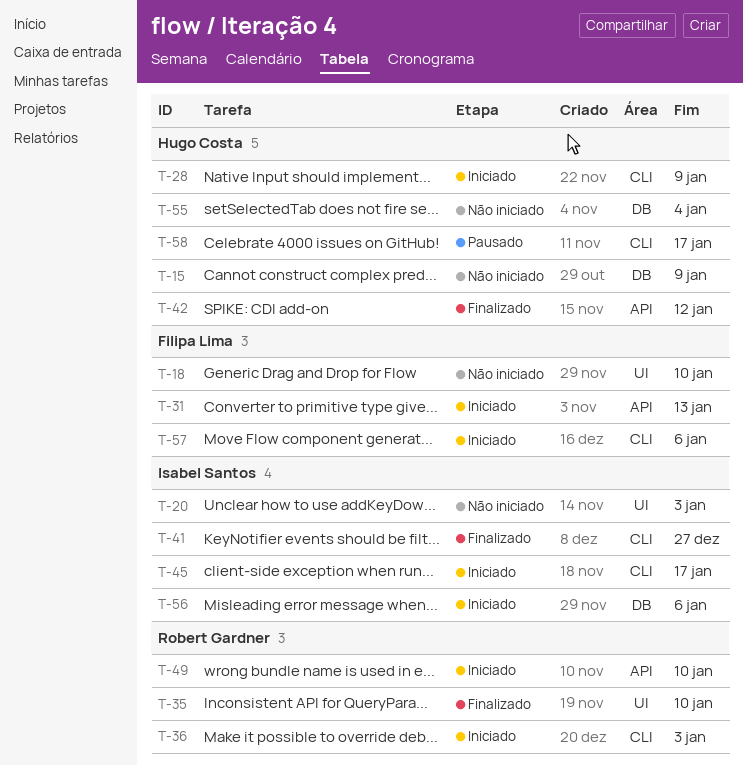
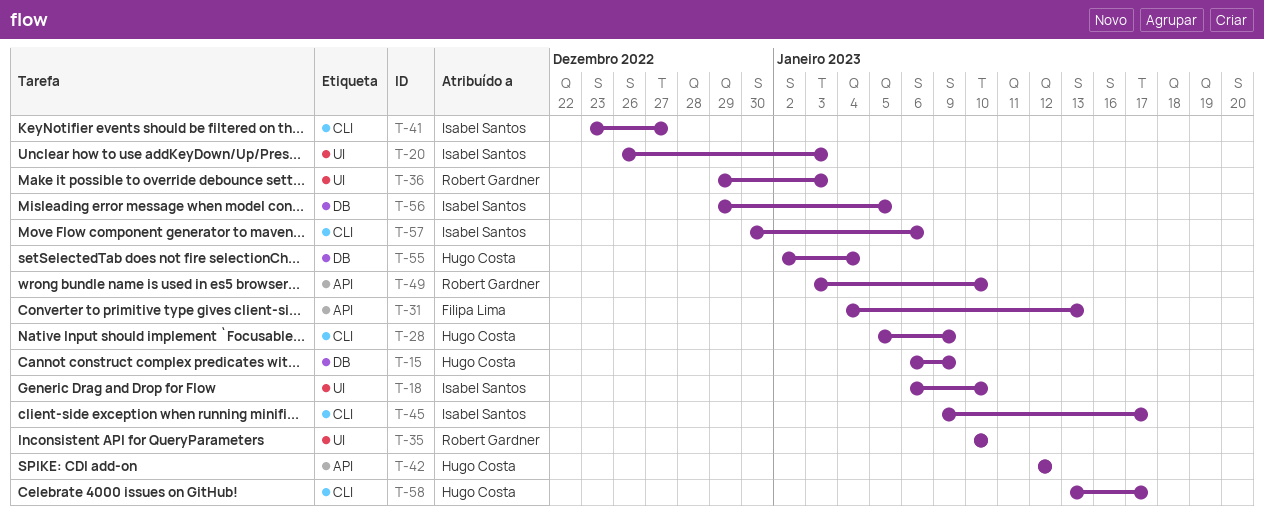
T-18, owner: Filipa Lima -> Isabel Santos
T-36, label: CLI -> UI
T-56, due: Jan 6 -> Jan 5
T-57, owner: Filipa Lima -> Isabel Santos

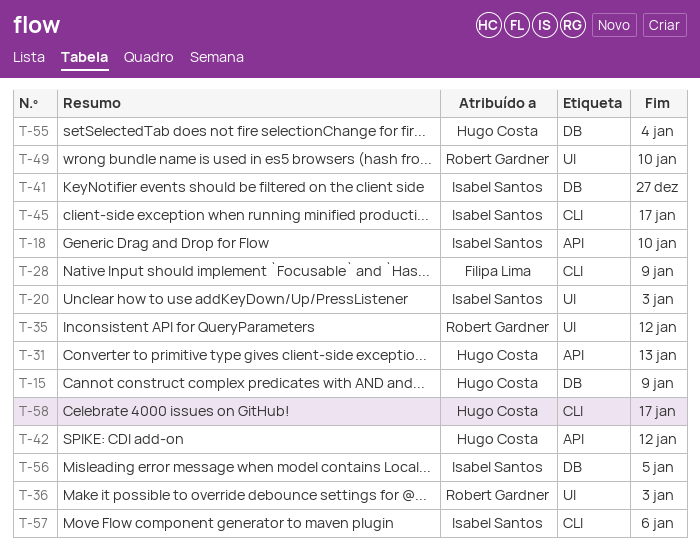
T-18, label: UI -> API
T-28, owner: Hugo Costa -> Filipa Lima
T-31, owner: Filipa Lima -> Hugo Costa
T-35, due: Jan 10 -> Jan 12
T-41, label: CLI -> DB
T-49, label: API -> UI

